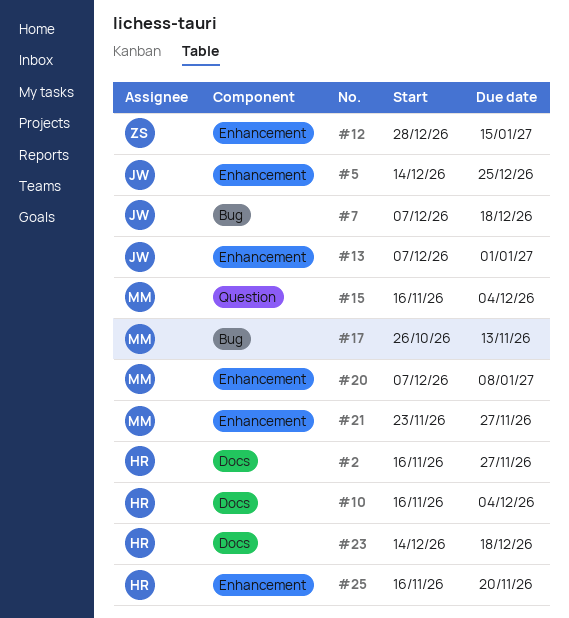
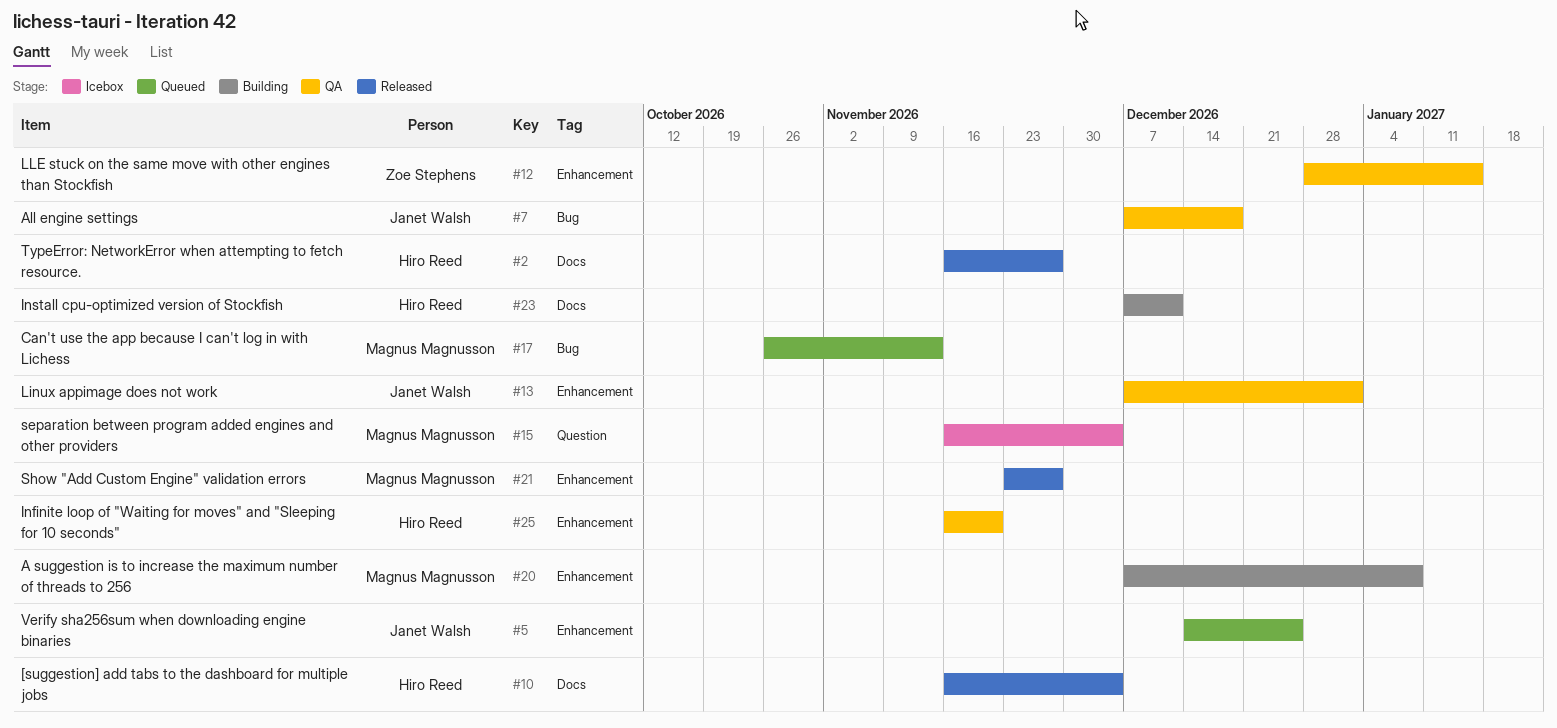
#23, start: Dec 14 -> Dec 7
#23, due: Dec 18 -> Dec 11

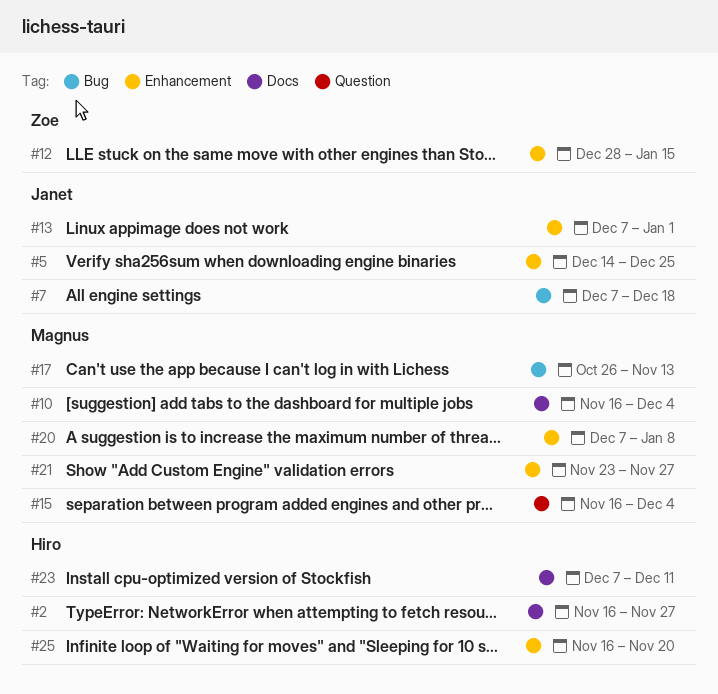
#10, owner: Hiro Reed -> Magnus Magnusson

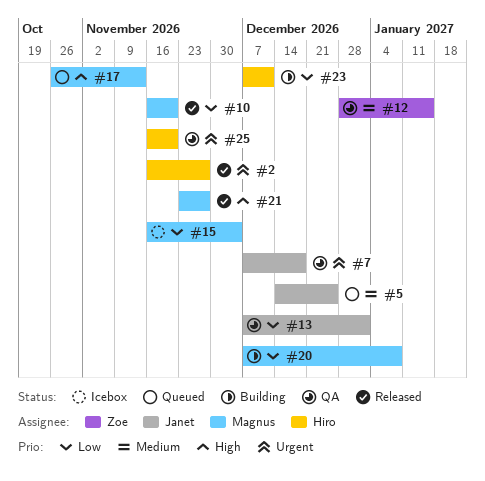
#10, due: Dec 4 -> Nov 20

